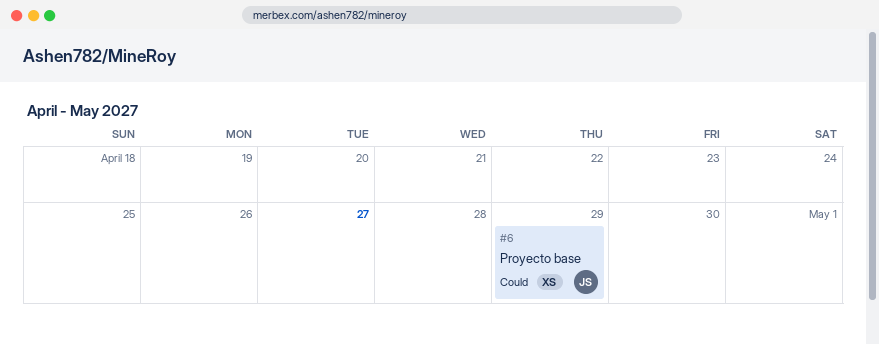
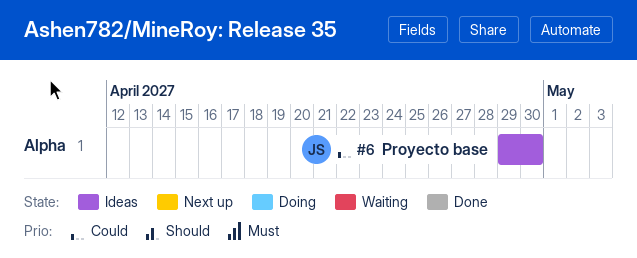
#6, due: Apr 29 -> Apr 30

